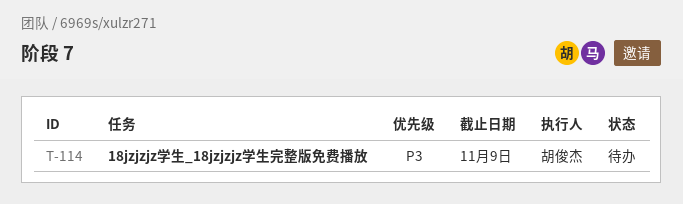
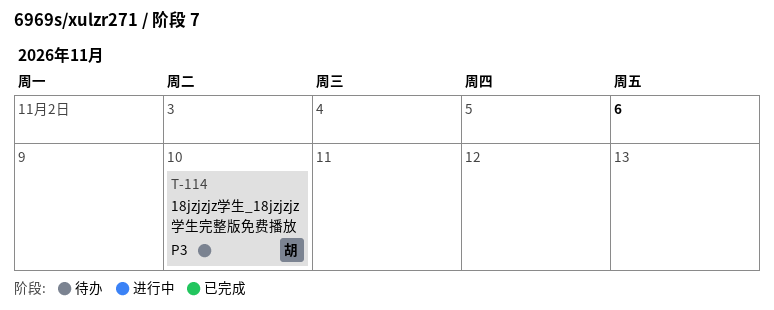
T-114, due: Nov 9 -> Nov 10

